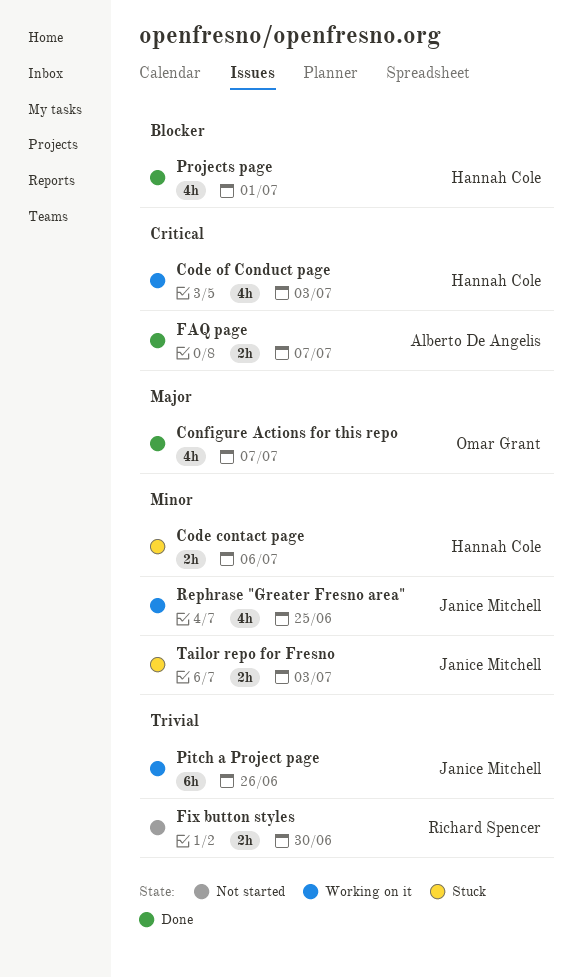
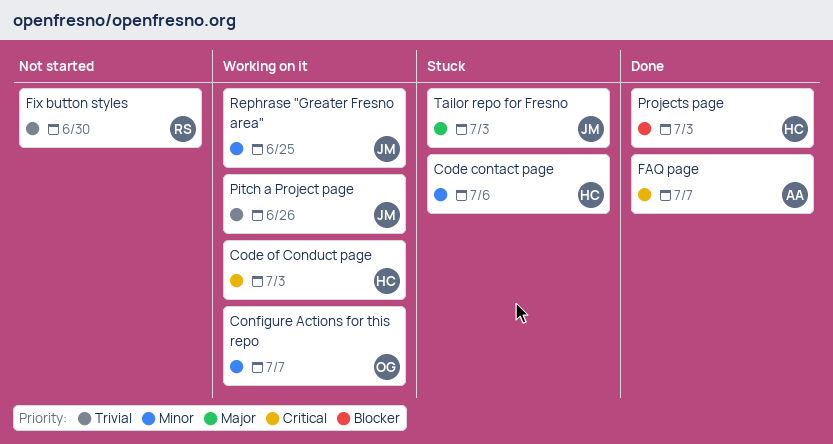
Configure Actions for this repo, status: Done -> Working on it
Configure Actions for this repo, priority: Major -> Minor
Projects page, due: Jul 1 -> Jul 3
Tailor repo for Fresno, priority: Minor -> Major

